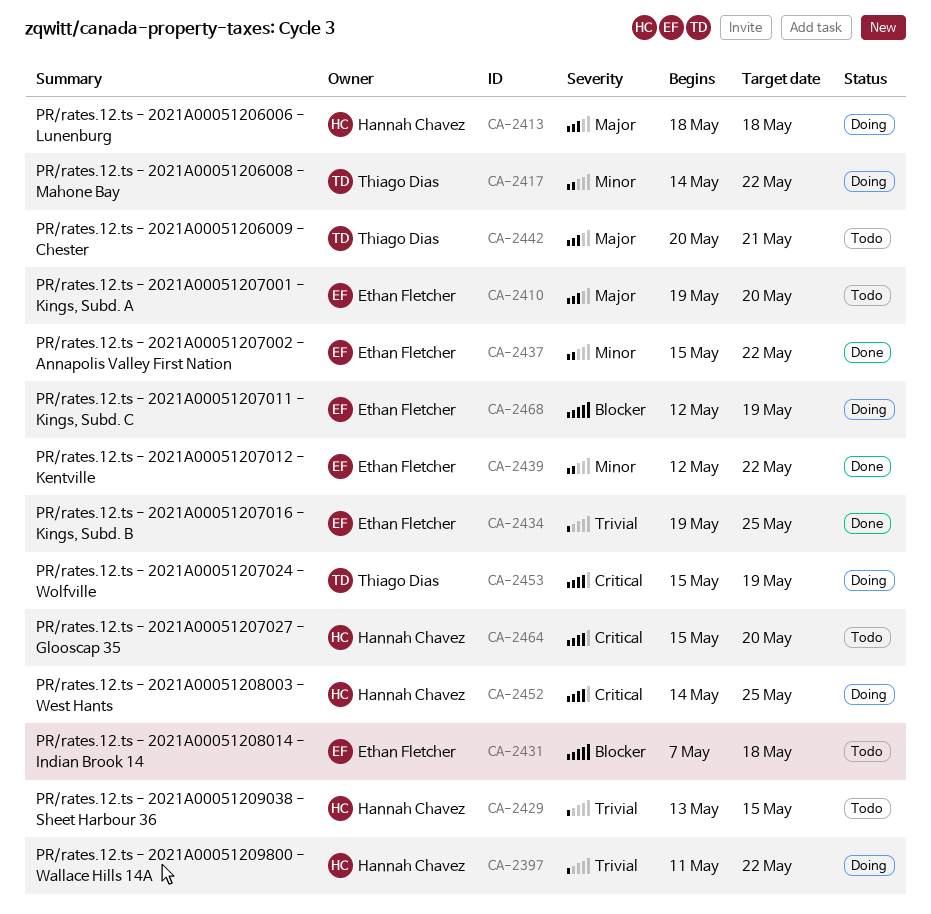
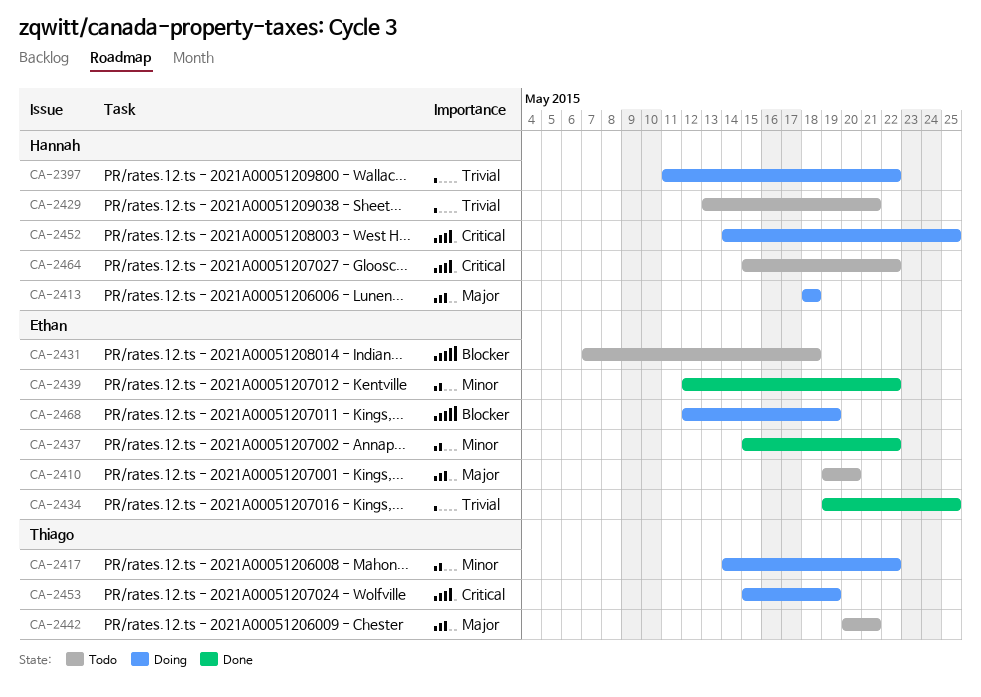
CA-2429, due: May 15 -> May 21
CA-2464, due: May 20 -> May 22

